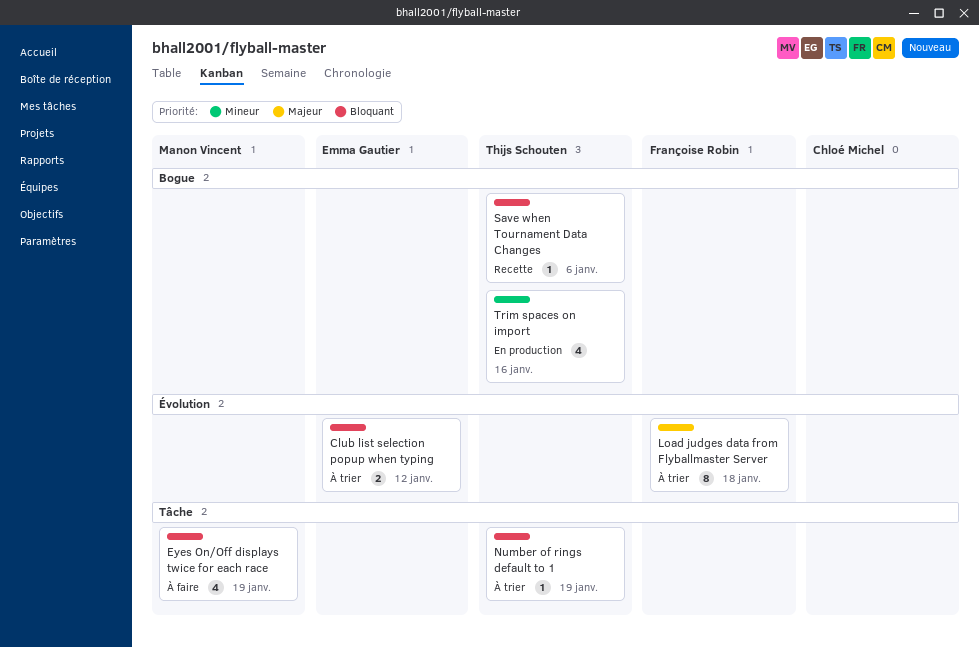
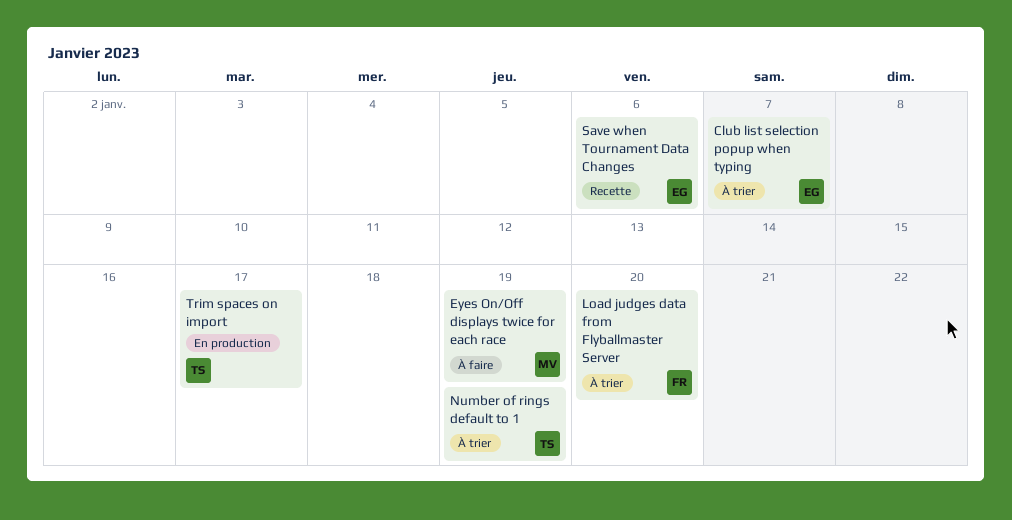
Club list selection popup when typing, due: Jan 12 -> Jan 7
Load judges data from Flyballmaster Server, due: Jan 18 -> Jan 20
Save when Tournament Data Changes, owner: Thijs Schouten -> Emma Gautier
Trim spaces on import, due: Jan 16 -> Jan 17

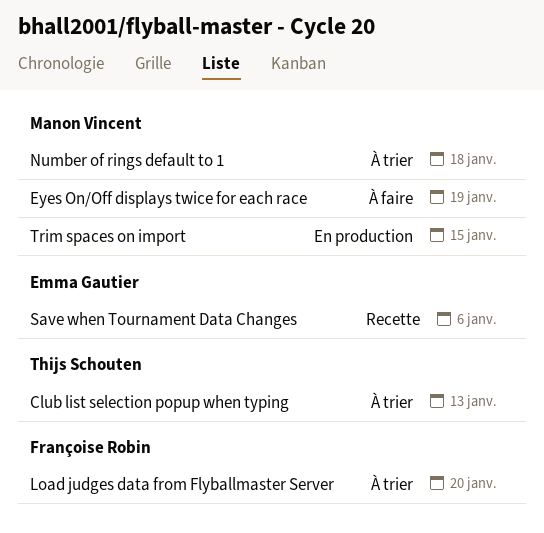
Club list selection popup when typing, owner: Emma Gautier -> Thijs Schouten
Club list selection popup when typing, due: Jan 7 -> Jan 13
Number of rings default to 1, owner: Thijs Schouten -> Manon Vincent
Number of rings default to 1, due: Jan 19 -> Jan 18
Trim spaces on import, owner: Thijs Schouten -> Manon Vincent
Trim spaces on import, due: Jan 17 -> Jan 15

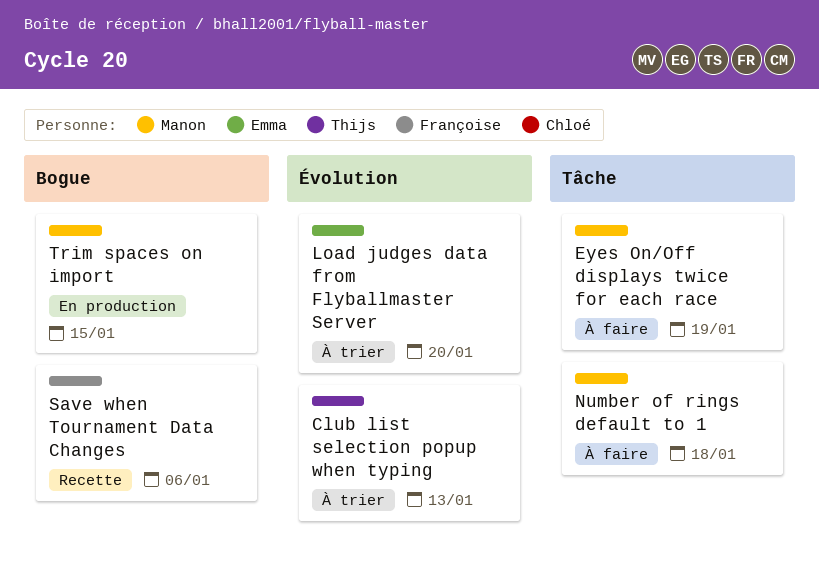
Load judges data from Flyballmaster Server, owner: Françoise Robin -> Emma Gautier
Number of rings default to 1, status: À trier -> À faire
Save when Tournament Data Changes, owner: Emma Gautier -> Françoise Robin

